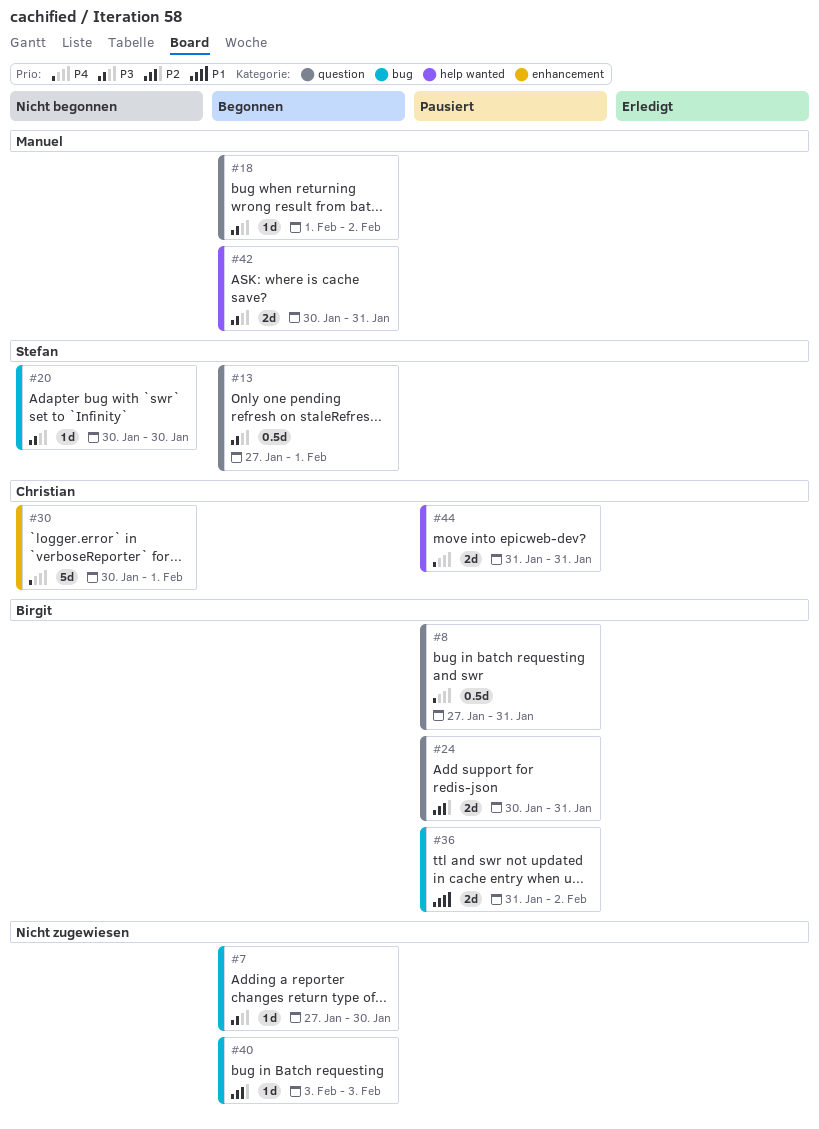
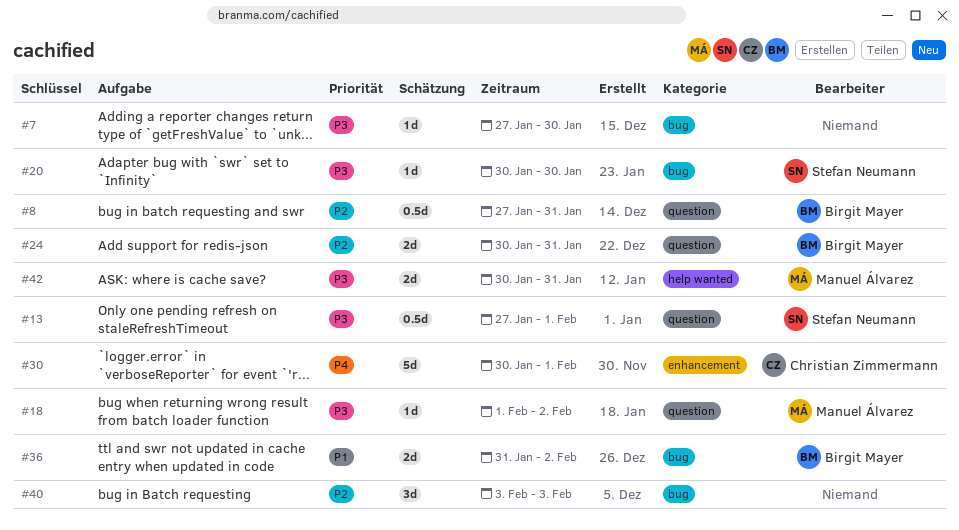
#8, priority: P4 -> P2
#40, estimate: 1d -> 3d
#44: present -> none

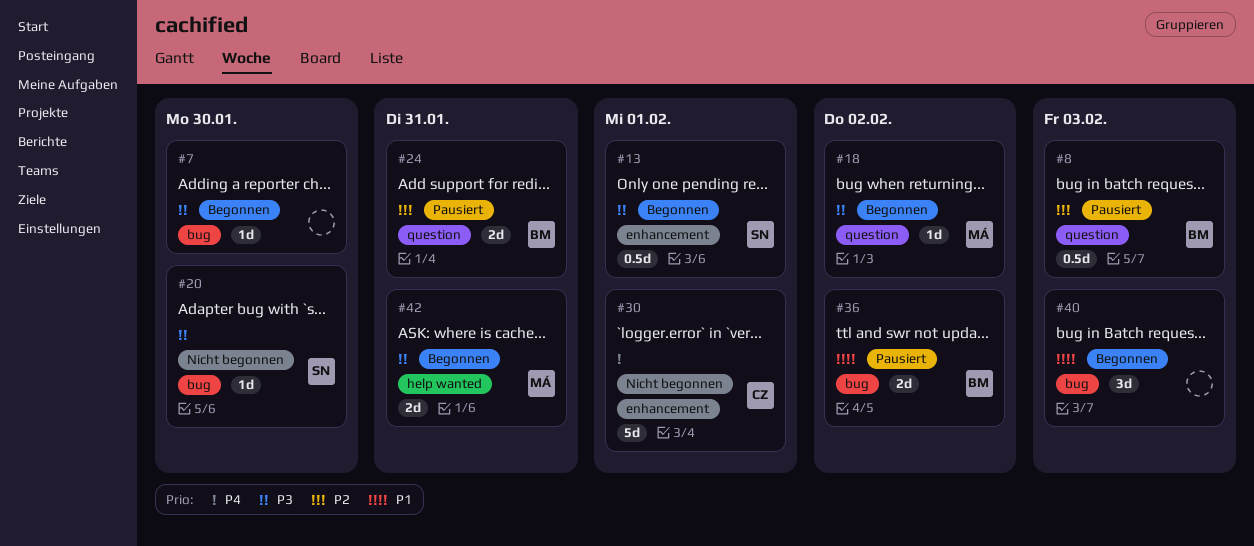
#8, due: Jan 31 -> Feb 3
#13, label: question -> enhancement
#40, priority: P2 -> P1

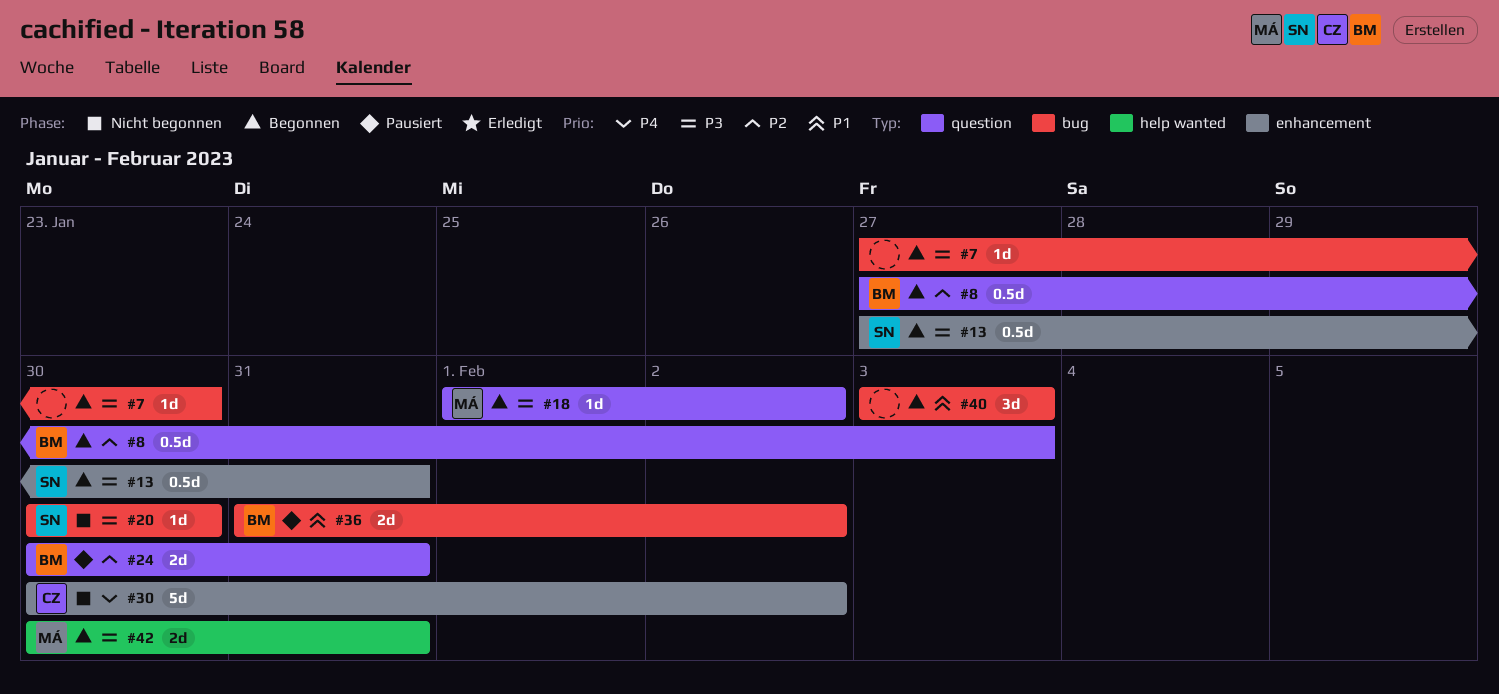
#8, status: Pausiert -> Begonnen
#13, due: Feb 1 -> Jan 31
#30, due: Feb 1 -> Feb 2

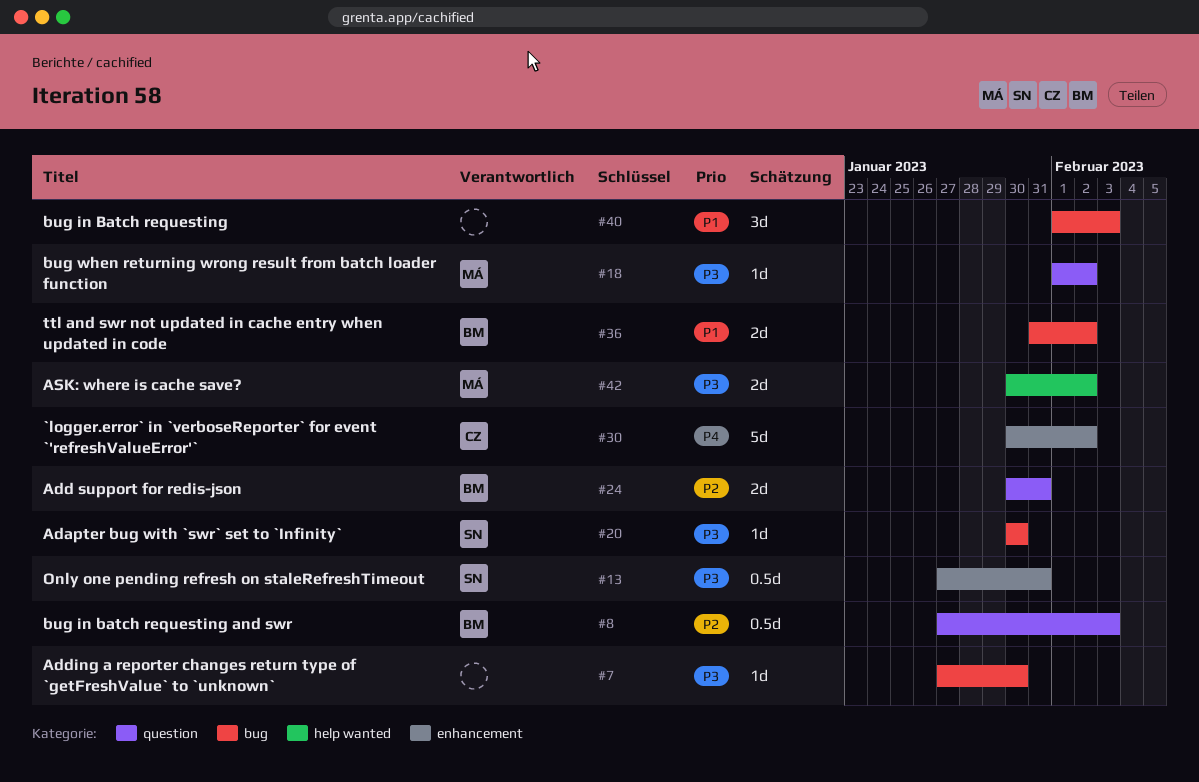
#40, start: Feb 3 -> Feb 1
#42, due: Jan 31 -> Feb 2

